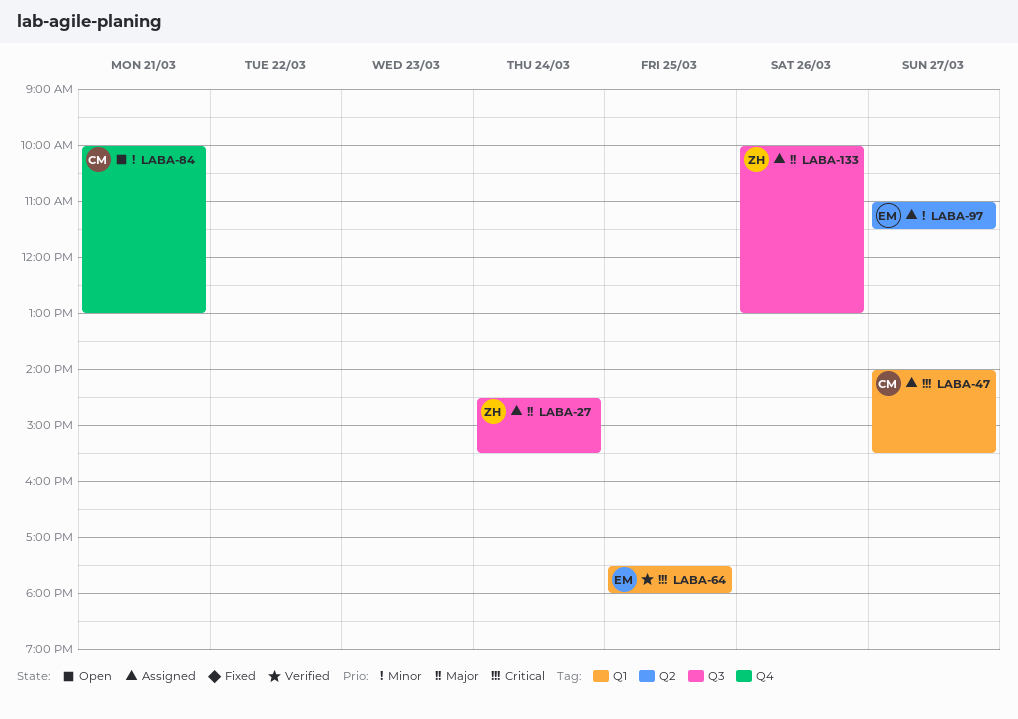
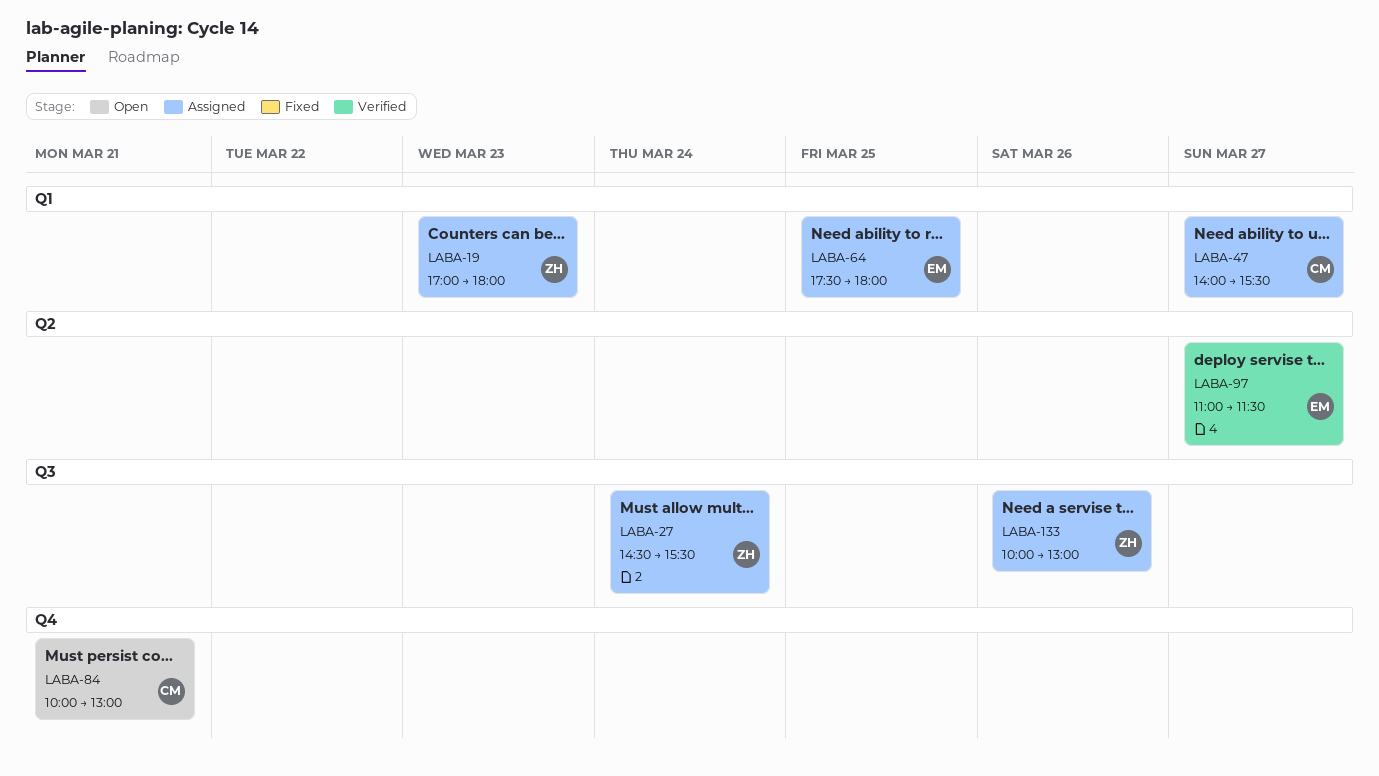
LABA-19: none -> present
LABA-64, status: Verified -> Assigned
LABA-97, status: Assigned -> Verified

